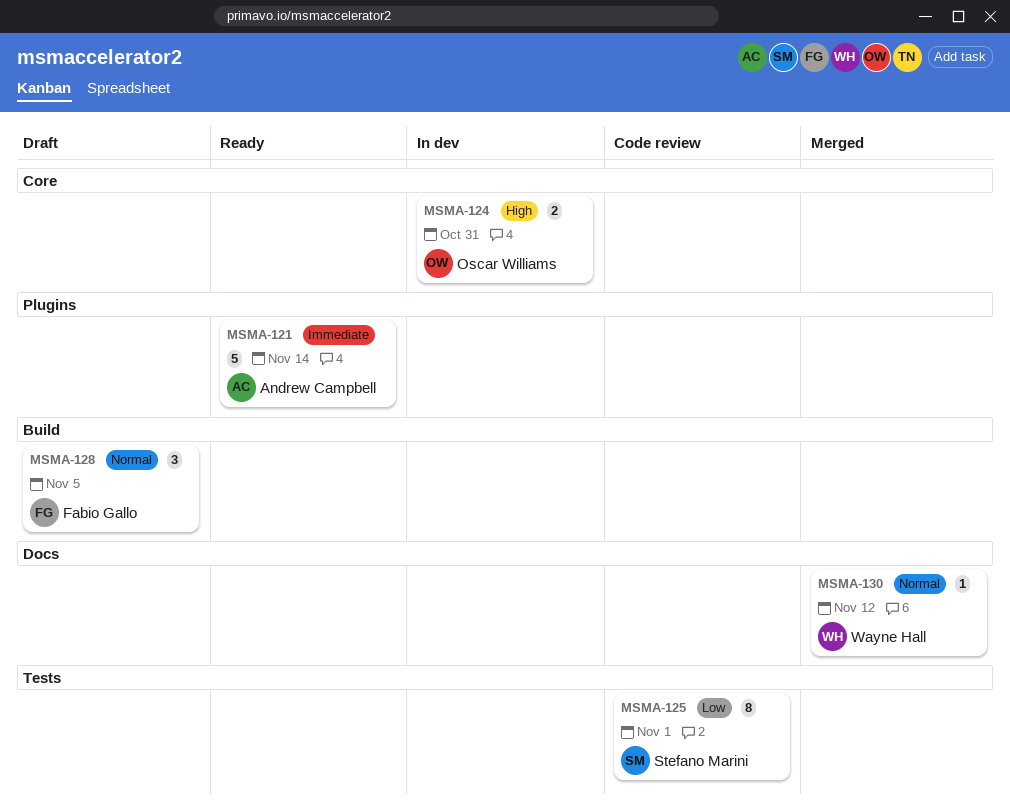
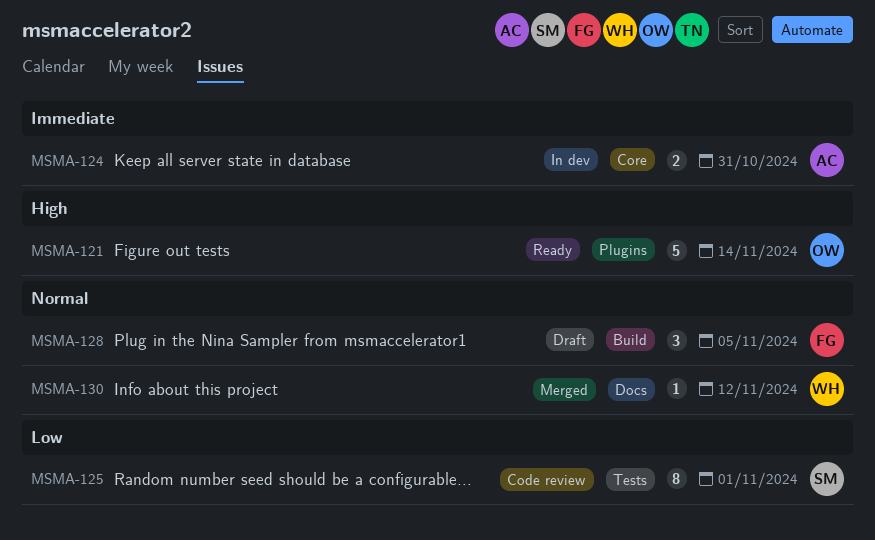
MSMA-121, owner: Andrew Campbell -> Oscar Williams
MSMA-121, priority: Immediate -> High
MSMA-124, owner: Oscar Williams -> Andrew Campbell
MSMA-124, priority: High -> Immediate

